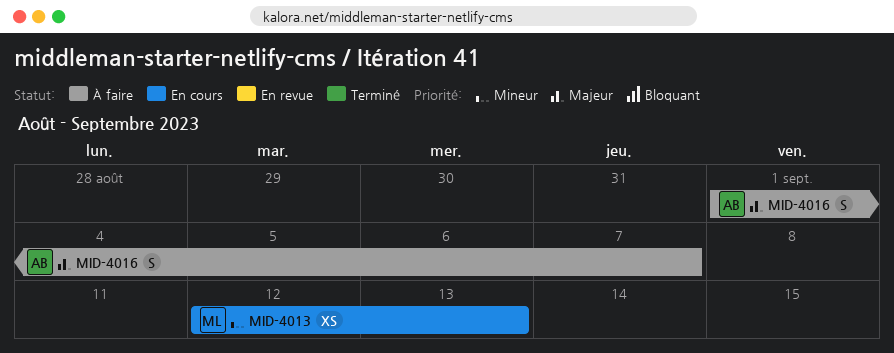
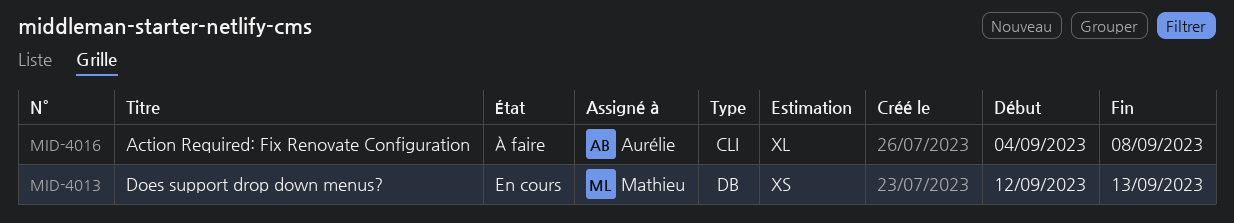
MID-4016, estimate: S -> XL
MID-4016, start: Sep 1 -> Sep 4
MID-4016, due: Sep 7 -> Sep 8

